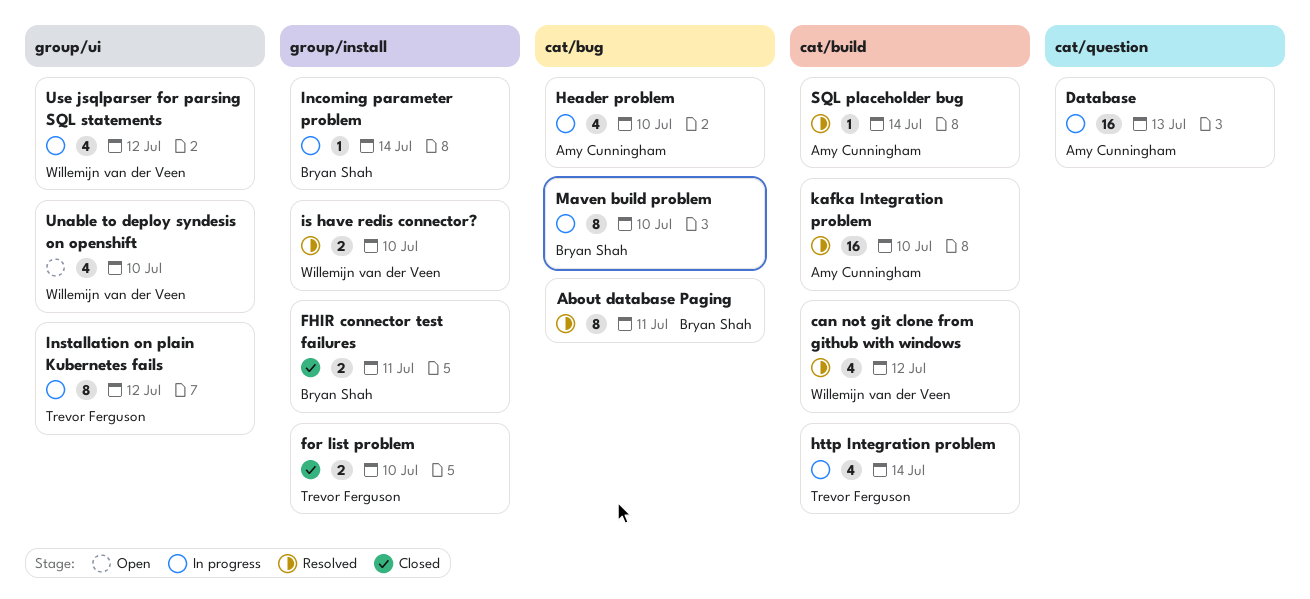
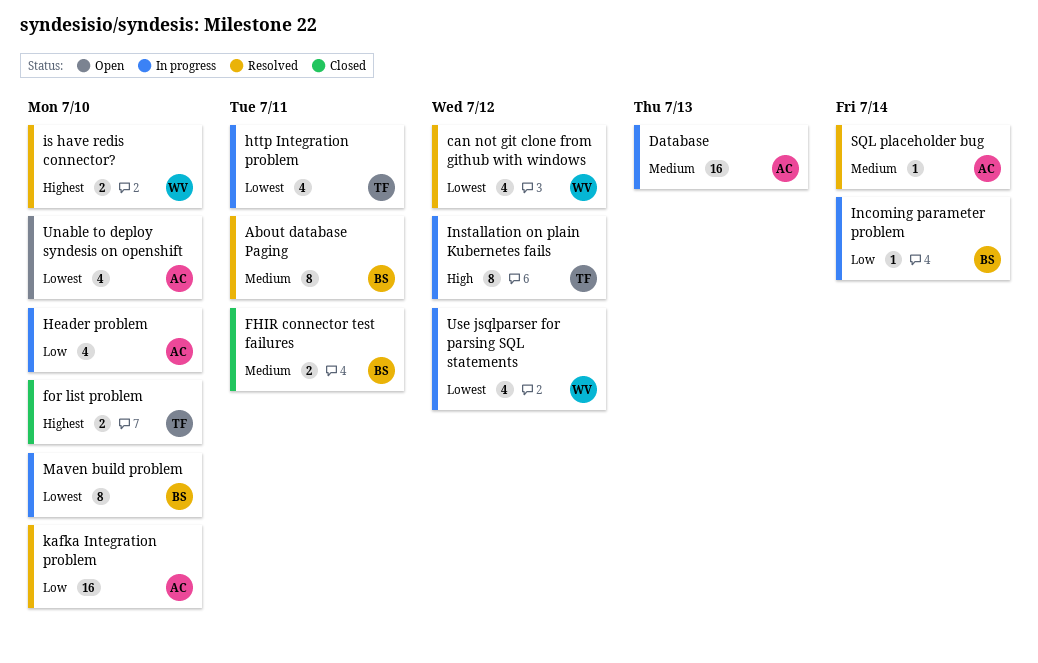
http Integration problem, due: Jul 14 -> Jul 11
Unable to deploy syndesis on openshift, owner: Willemijn van der Veen -> Amy Cunningham

